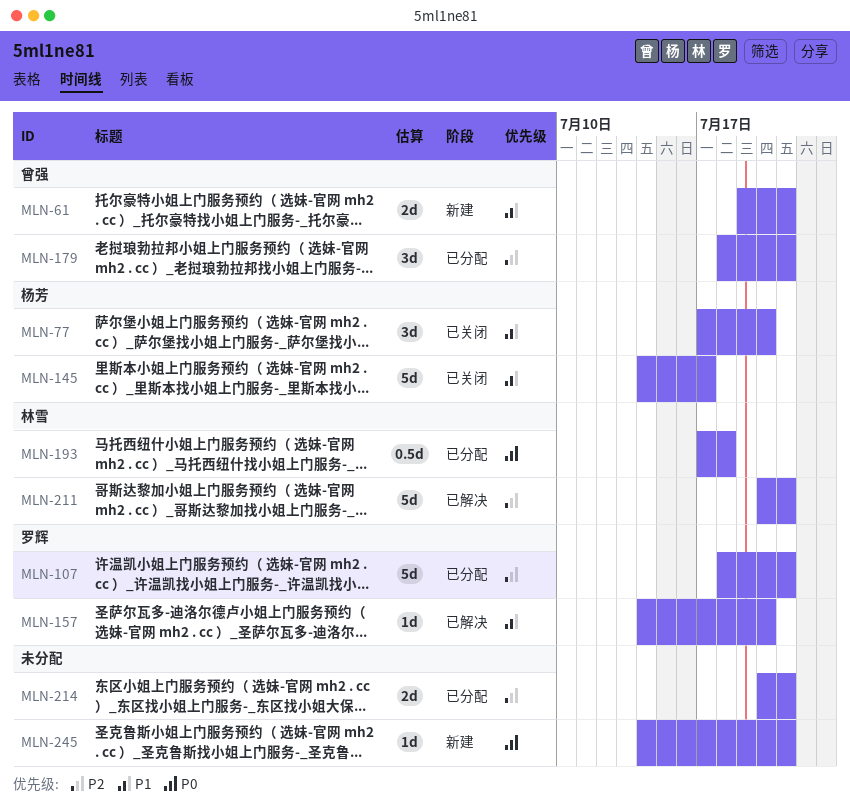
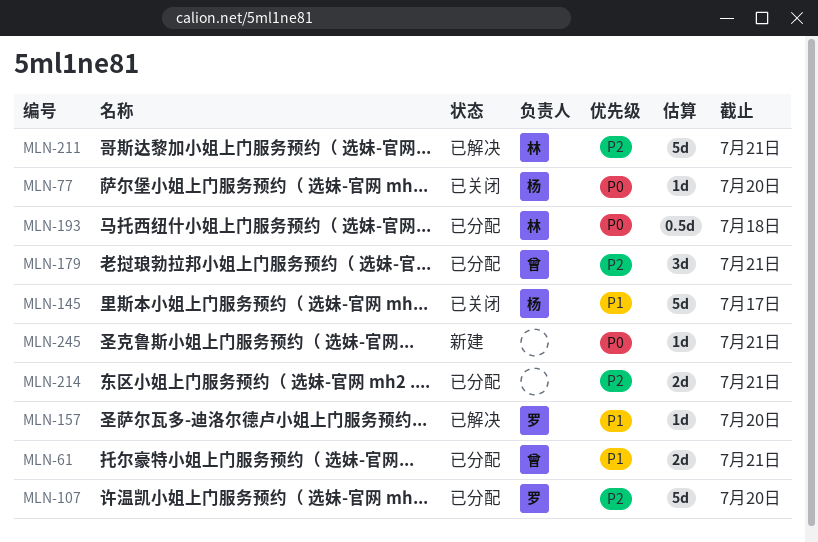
MLN-61, status: 新建 -> 已分配
MLN-77, priority: P1 -> P0
MLN-77, estimate: 3d -> 1d
MLN-107, due: Jul 21 -> Jul 20

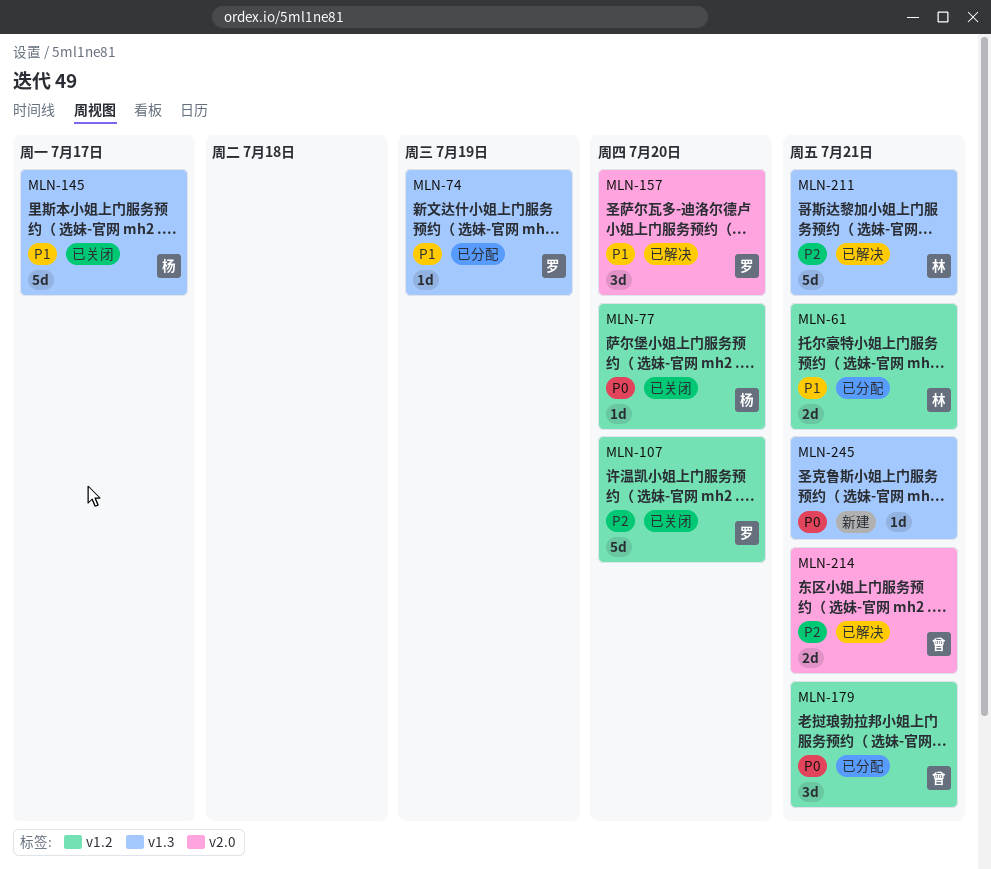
MLN-61, owner: 曾 -> 林
MLN-74: none -> present
MLN-107, status: 已分配 -> 已关闭
MLN-157, estimate: 1d -> 3d
MLN-179, priority: P2 -> P0
MLN-193: present -> none
MLN-214, status: 已分配 -> 已解决
MLN-214, owner: none -> 曾

